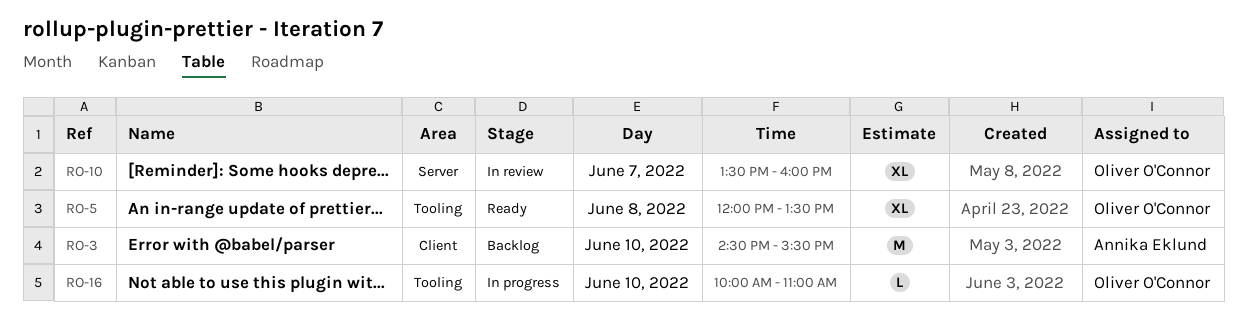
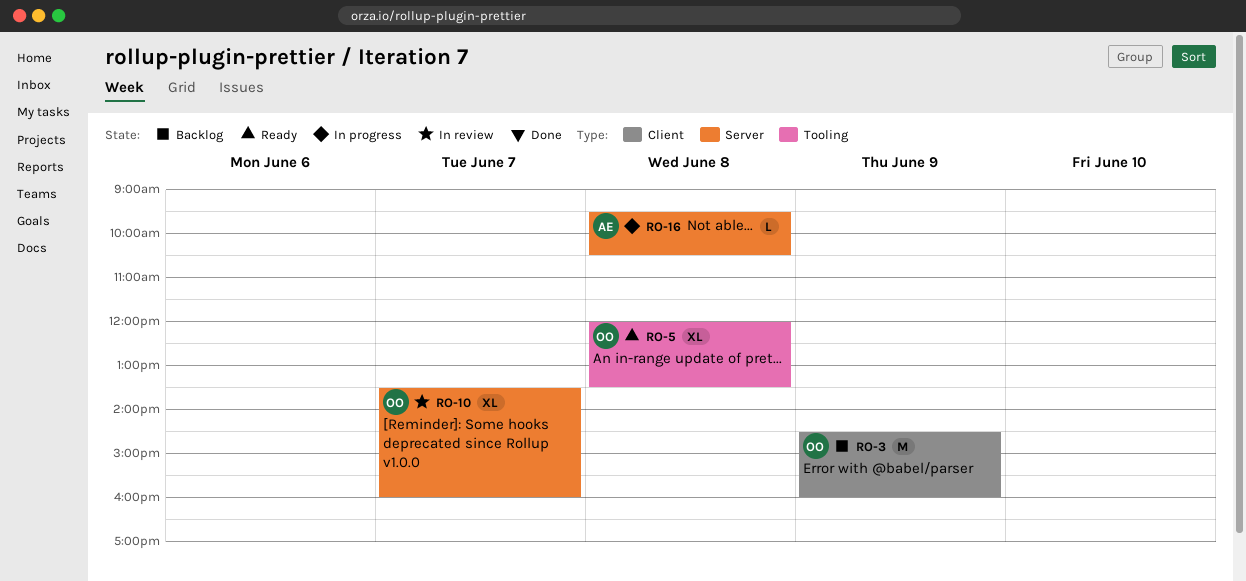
RO-3, owner: Annika Eklund -> Oliver O'Connor
RO-3, day: Jun 10 -> Jun 9
RO-3, ends: 15:30 -> 16:00
RO-16, owner: Oliver O'Connor -> Annika Eklund
RO-16, label: Tooling -> Server
RO-16, day: Jun 10 -> Jun 8
RO-16, begins: 10:00 -> 09:30
RO-16, ends: 11:00 -> 10:30

